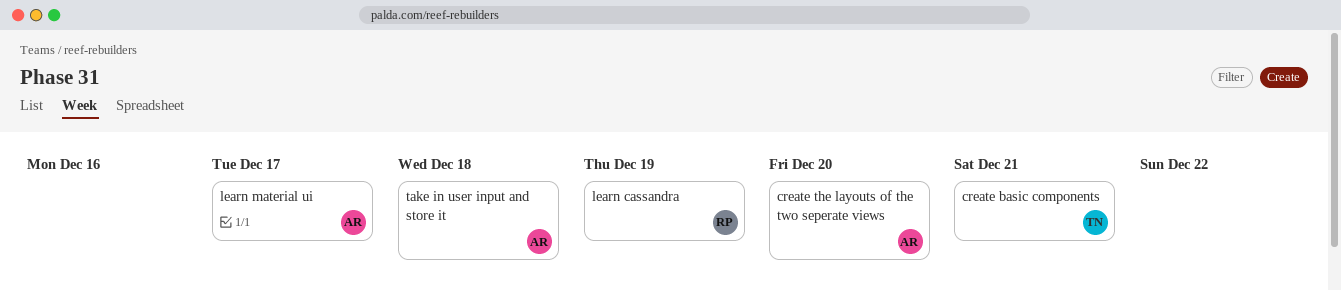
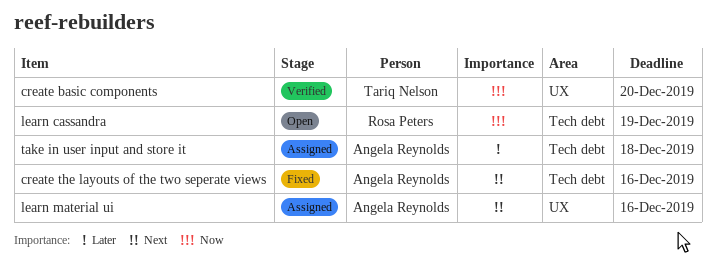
create basic components, due: Dec 21 -> Dec 20
create the layouts of the two seperate views, due: Dec 20 -> Dec 16
learn material ui, due: Dec 17 -> Dec 16

